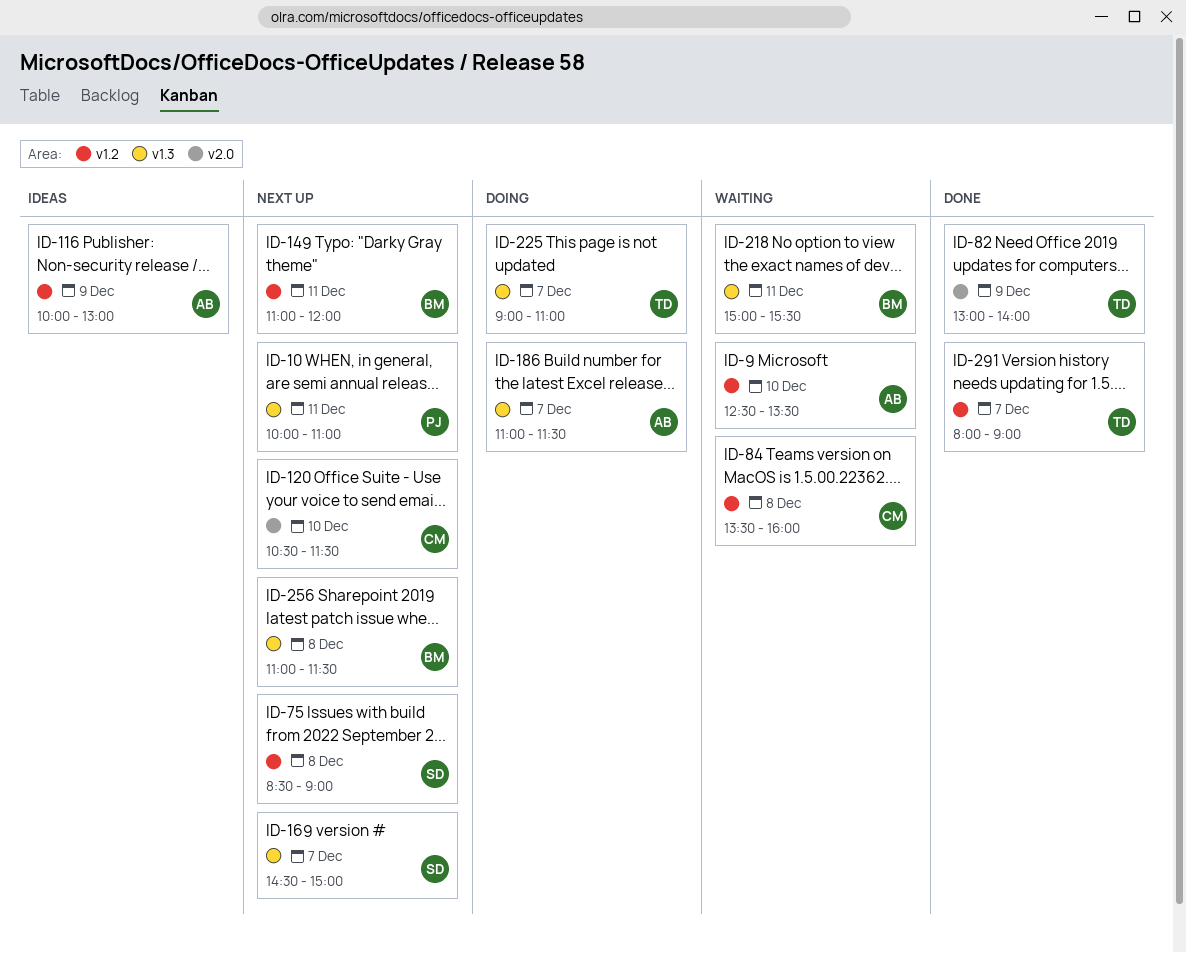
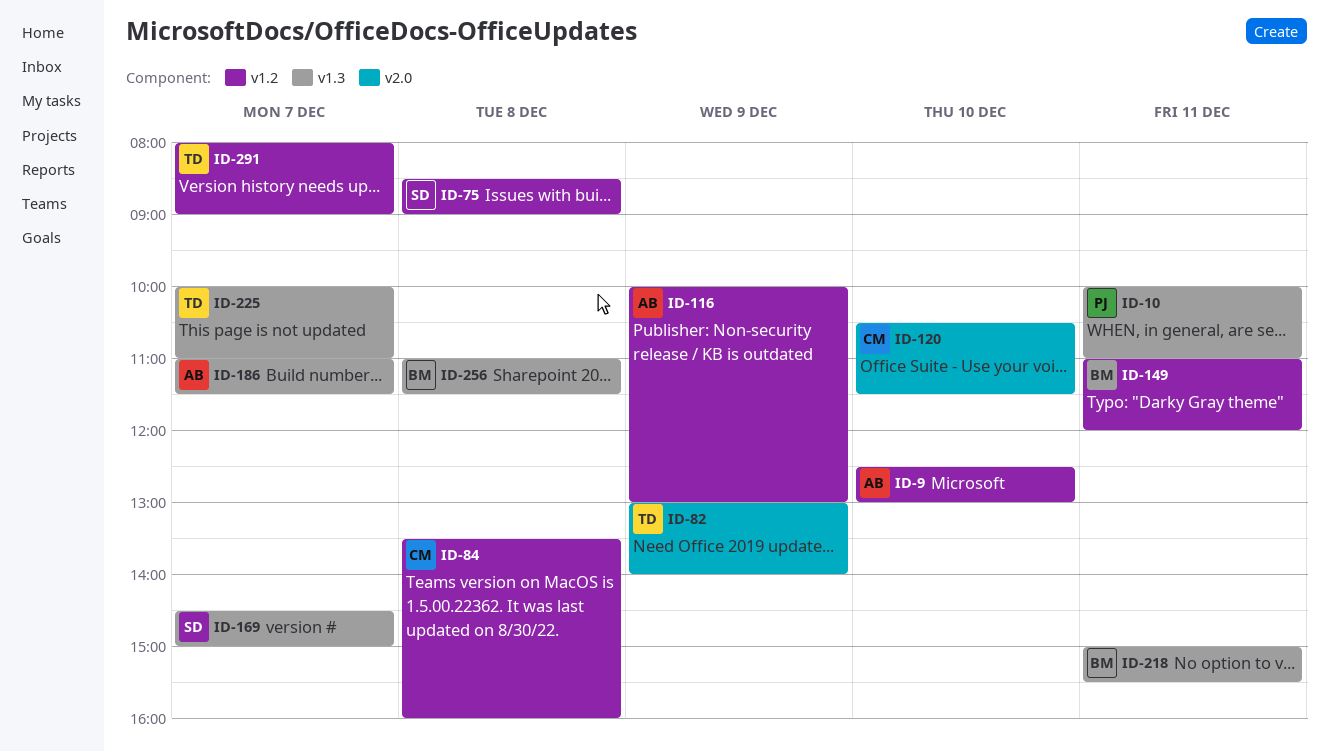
ID-9, ends: 13:30 -> 13:00
ID-225, begins: 09:00 -> 10:00

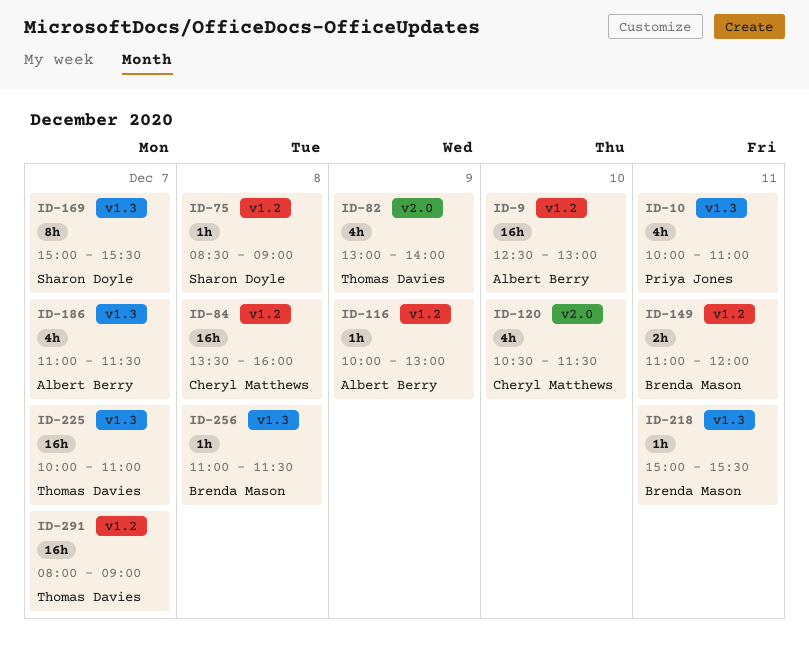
ID-169, begins: 14:30 -> 15:00
ID-169, ends: 15:00 -> 15:30

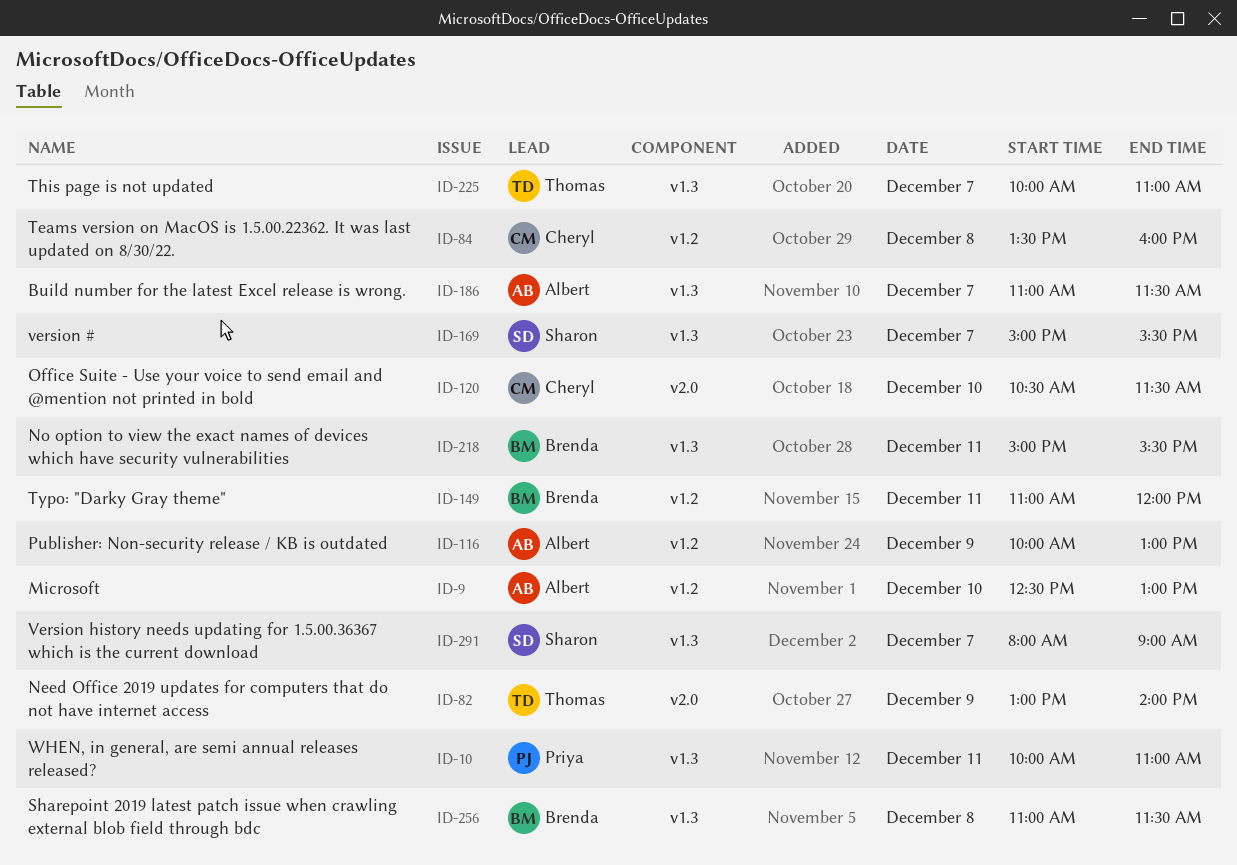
ID-75: present -> none
ID-291, owner: Thomas Davies -> Sharon Doyle
ID-291, label: v1.2 -> v1.3

